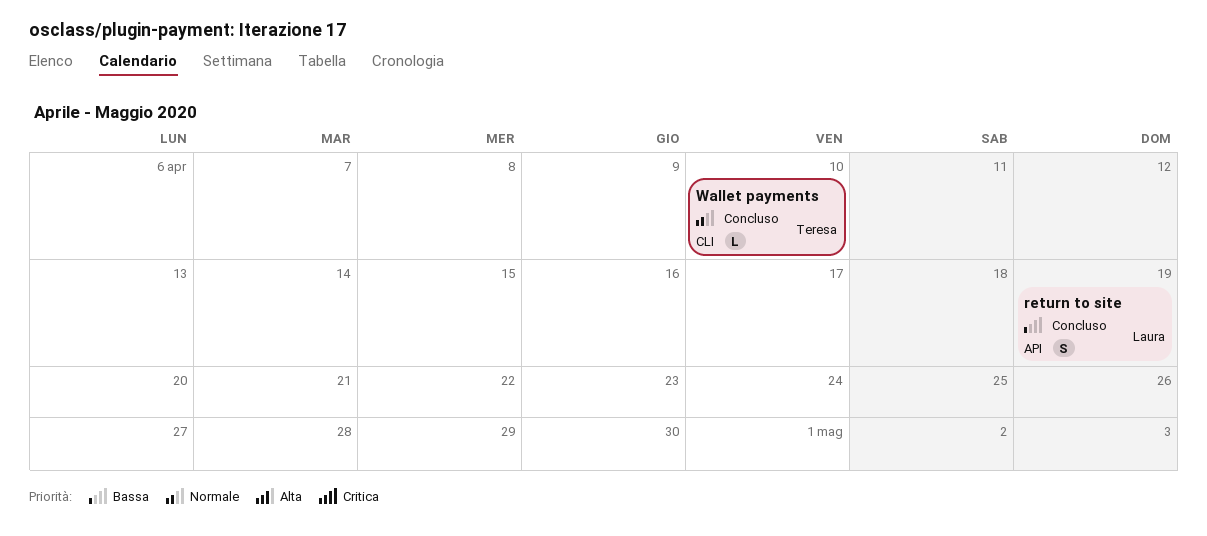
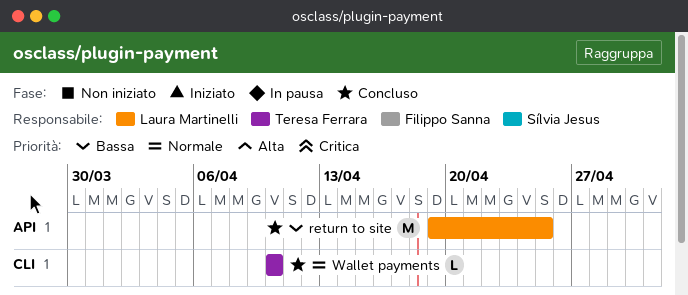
return to site, estimate: S -> M
return to site, due: Apr 19 -> Apr 25

